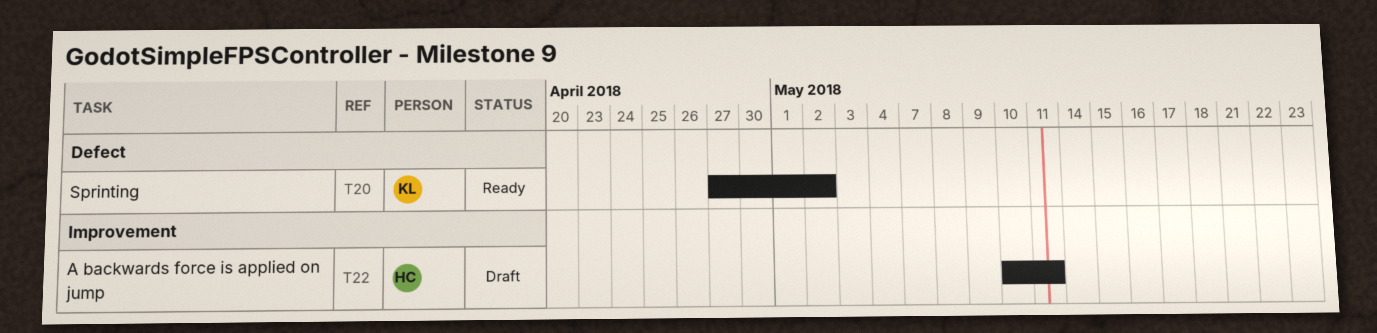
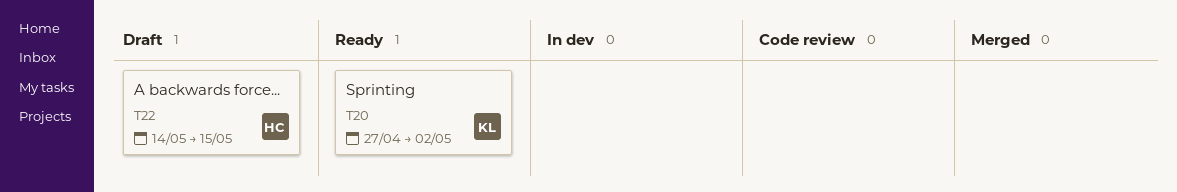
T22, start: May 10 -> May 14
T22, due: May 11 -> May 15

